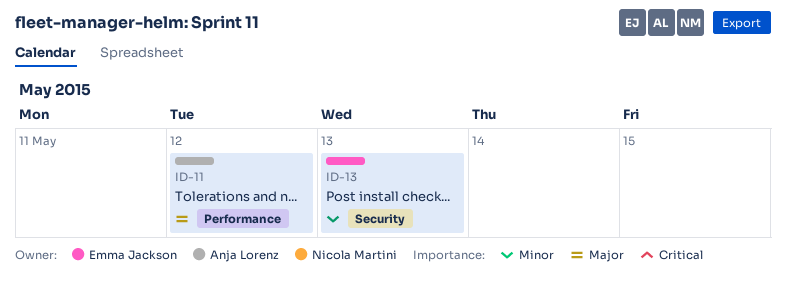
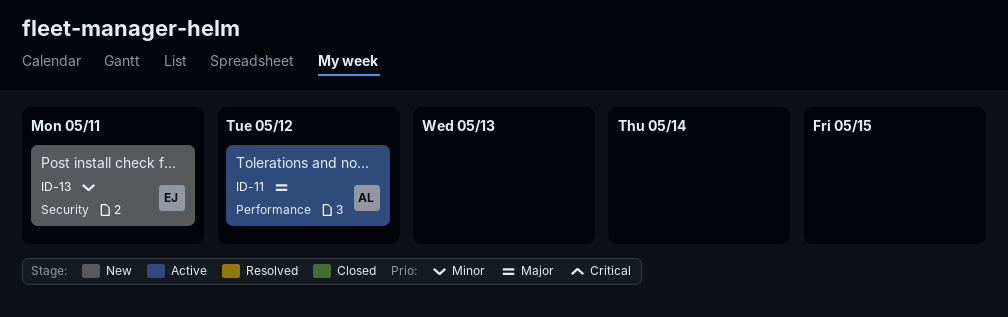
ID-13, due: May 13 -> May 11

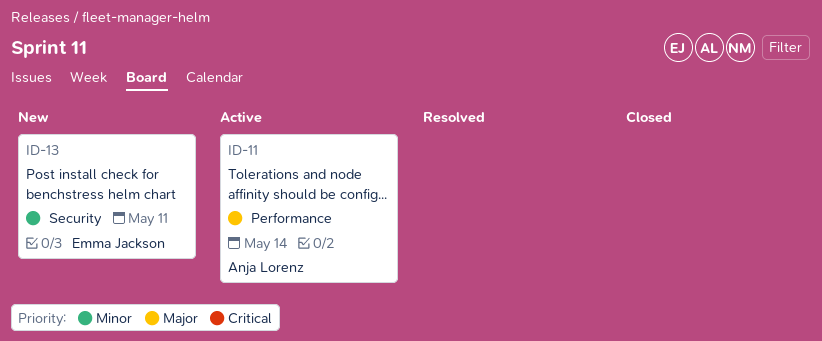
ID-11, due: May 12 -> May 14

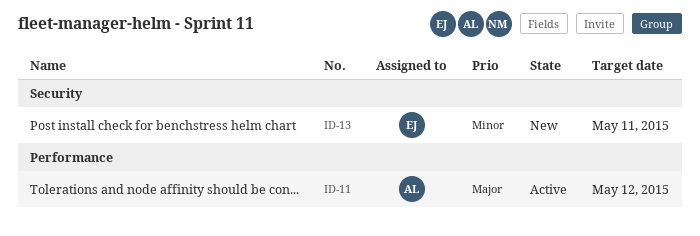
ID-11, due: May 14 -> May 12

